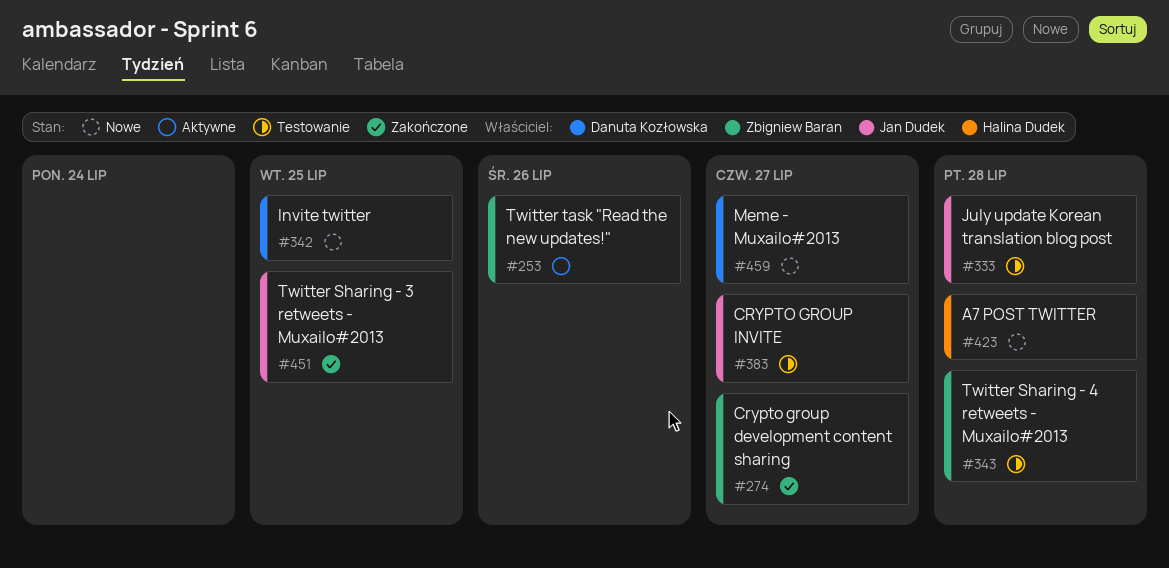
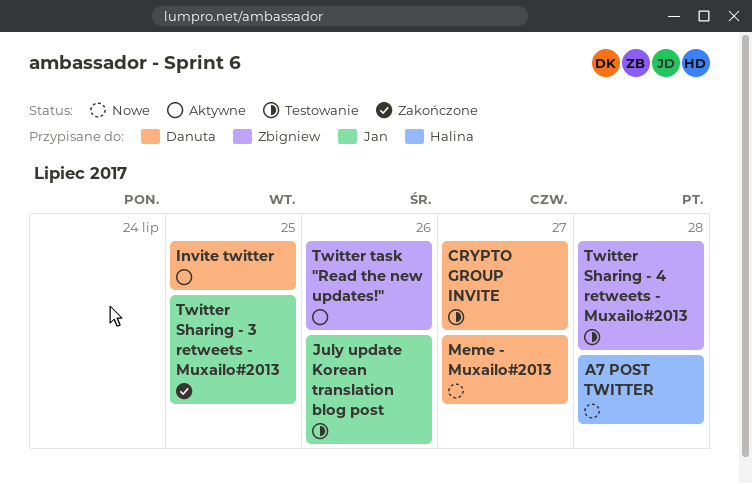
Crypto group development content sharing: present -> none
CRYPTO GROUP INVITE, owner: Jan Dudek -> Danuta Kozłowska
Invite twitter, status: Nowe -> Aktywne
July update Korean translation blog post, due: Jul 28 -> Jul 26

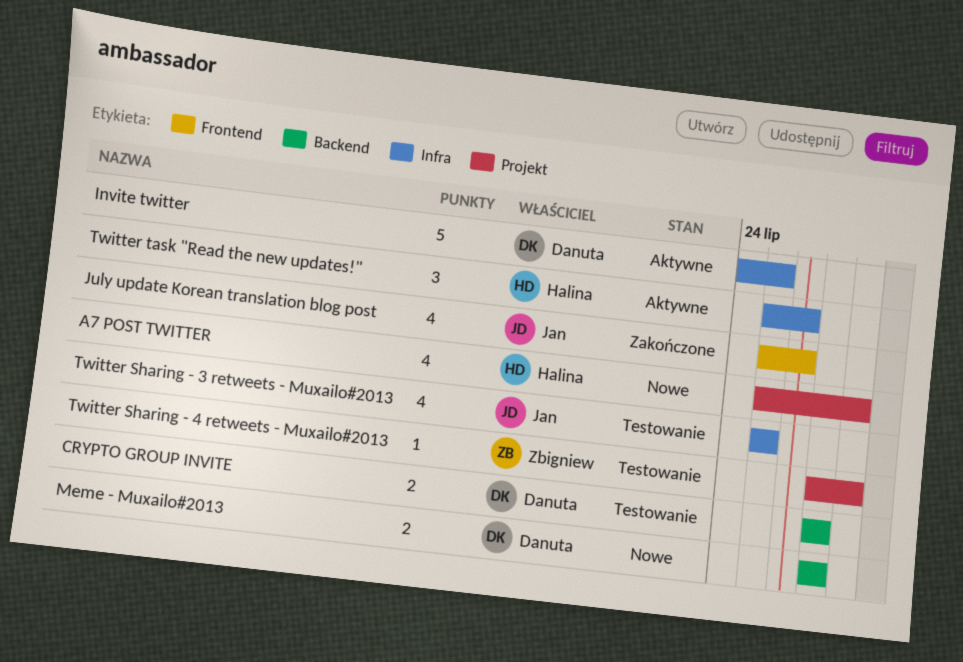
July update Korean translation blog post, status: Testowanie -> Zakończone
Twitter Sharing - 3 retweets - Muxailo#2013, status: Zakończone -> Testowanie
Twitter task "Read the new updates!", owner: Zbigniew -> Halina

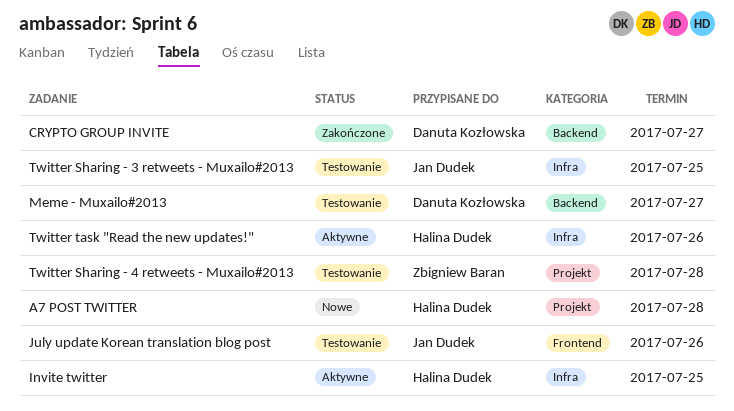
CRYPTO GROUP INVITE, status: Testowanie -> Zakończone
Invite twitter, owner: Danuta Kozłowska -> Halina Dudek
July update Korean translation blog post, status: Zakończone -> Testowanie
Meme - Muxailo#2013, status: Nowe -> Testowanie

